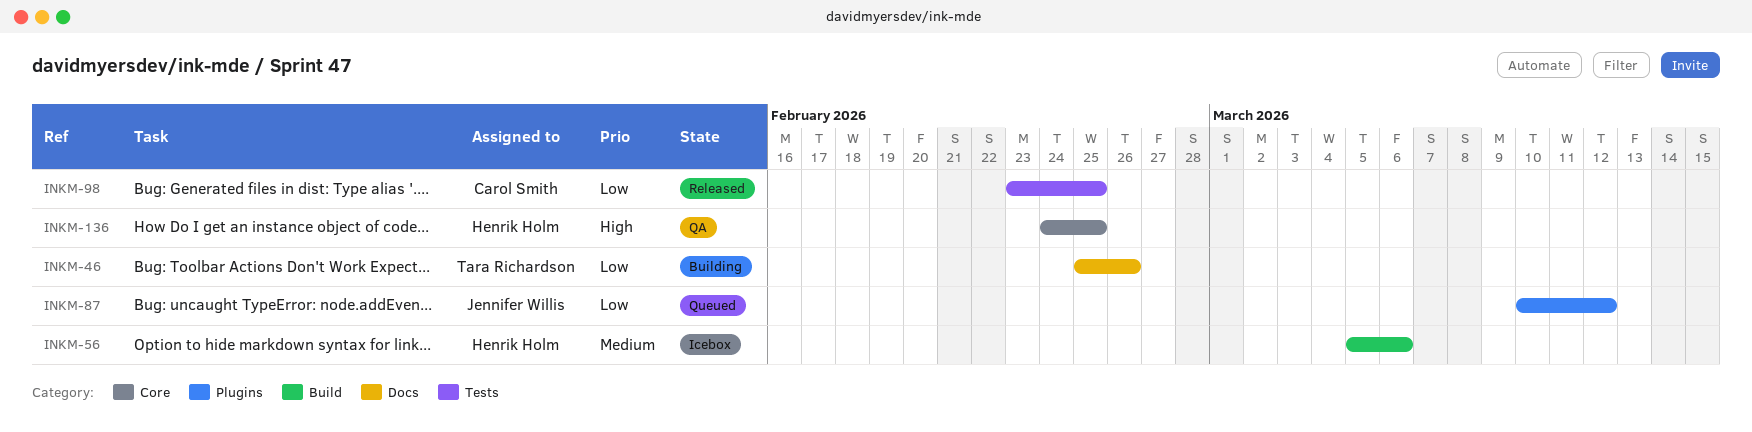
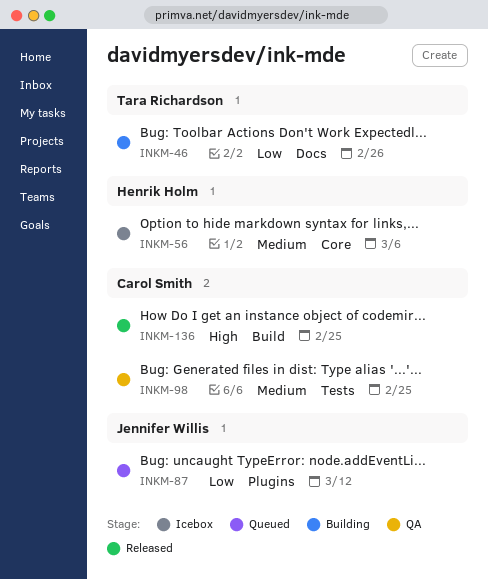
INKM-56, label: Build -> Core
INKM-98, status: Released -> QA
INKM-98, priority: Low -> Medium
INKM-136, status: QA -> Released
INKM-136, owner: Henrik Holm -> Carol Smith
INKM-136, label: Core -> Build

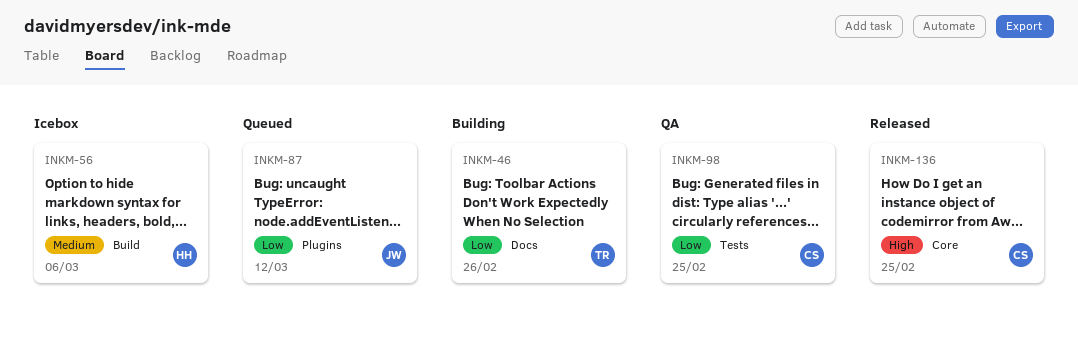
INKM-56, label: Core -> Build
INKM-98, priority: Medium -> Low
INKM-136, label: Build -> Core

